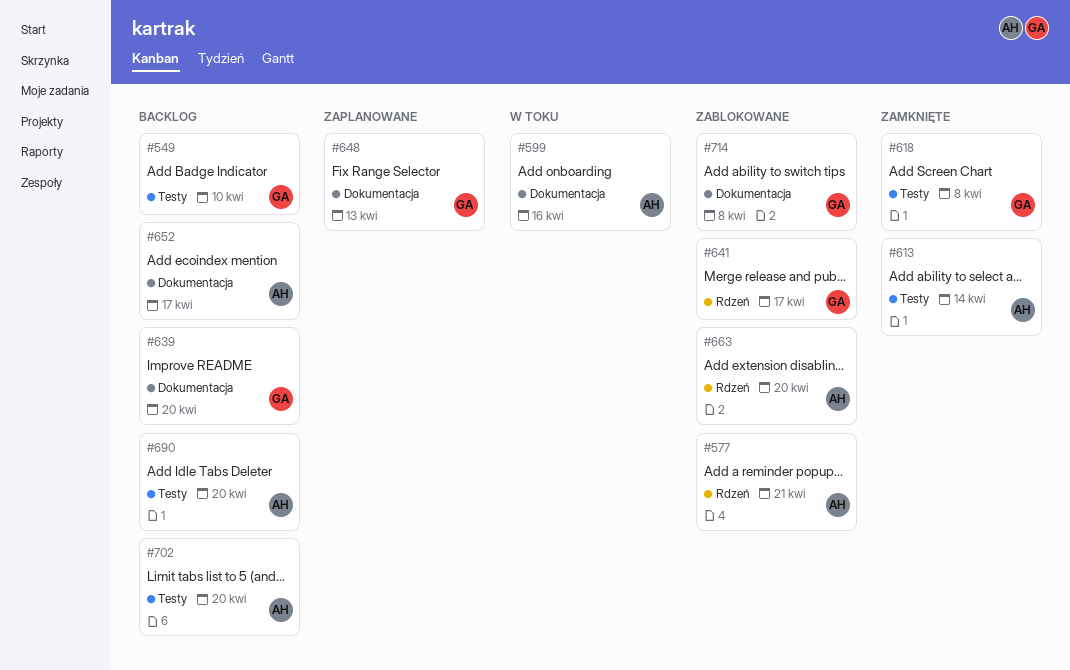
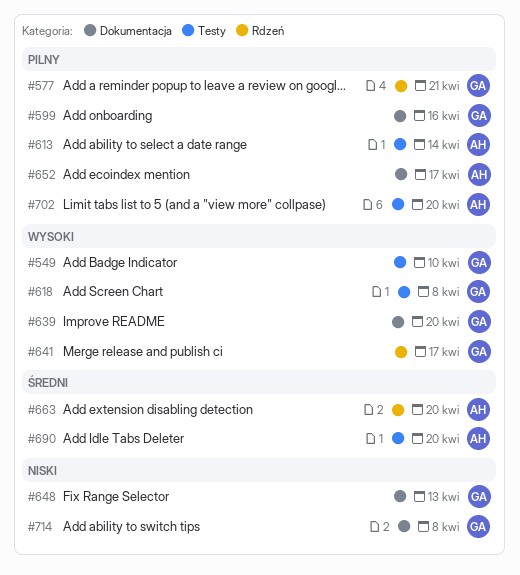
#577, owner: AH -> GA
#599, owner: AH -> GA

